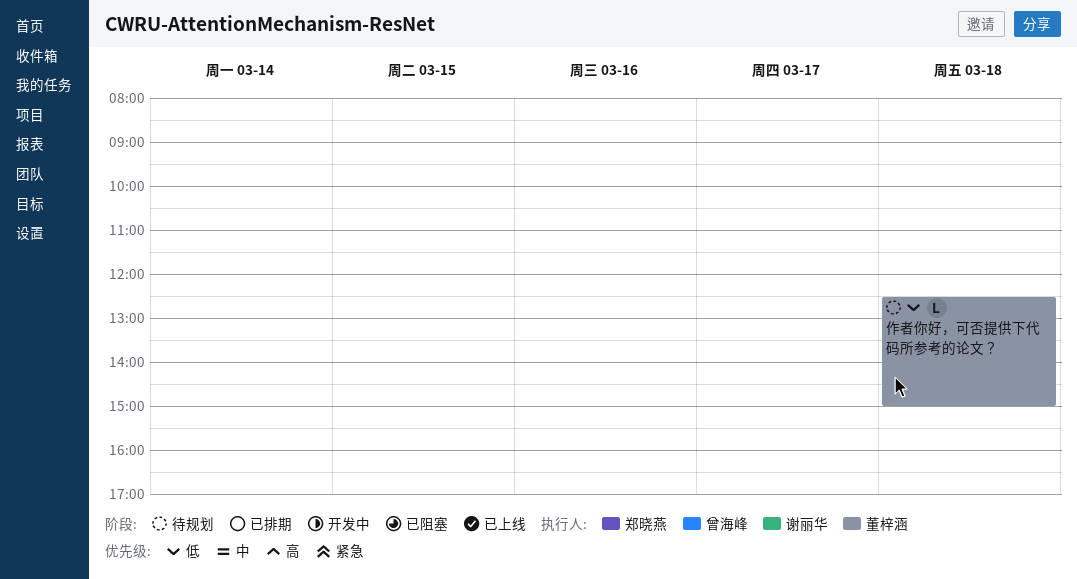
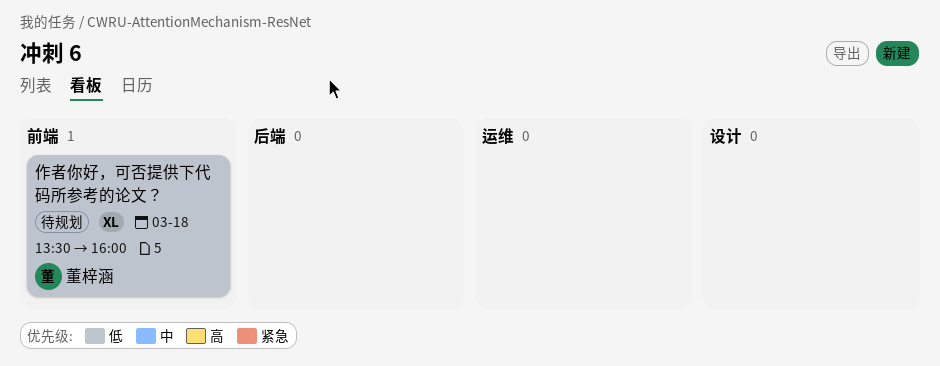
作者你好，可否提供下代码所参考的论文？, estimate: L -> XL
作者你好，可否提供下代码所参考的论文？, begins: 12:30 -> 13:30
作者你好，可否提供下代码所参考的论文？, ends: 15:00 -> 16:00

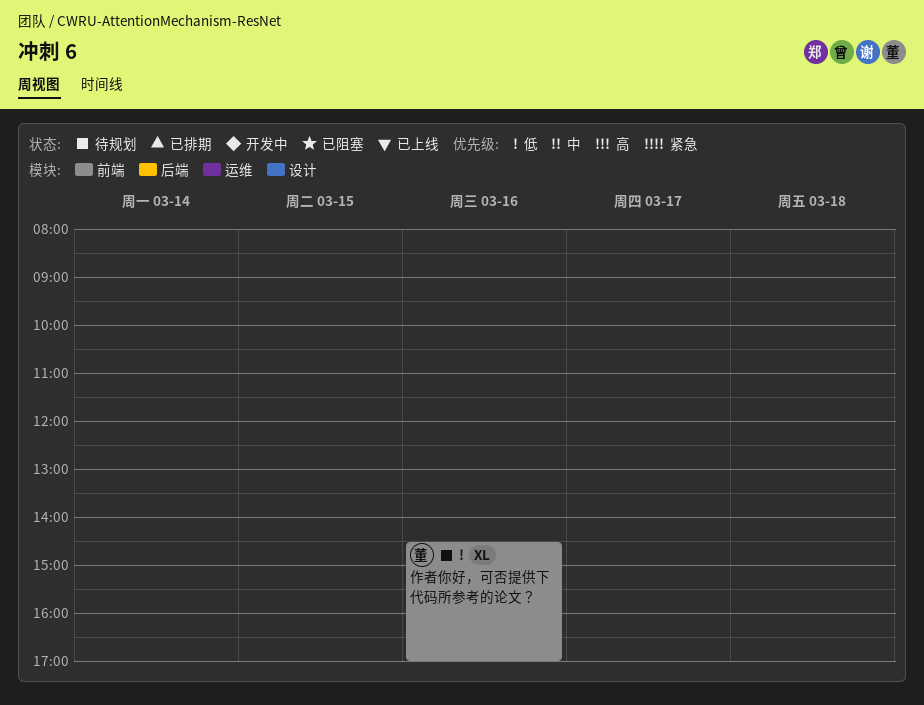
作者你好，可否提供下代码所参考的论文？, day: Mar 18 -> Mar 16
作者你好，可否提供下代码所参考的论文？, begins: 13:30 -> 14:30
作者你好，可否提供下代码所参考的论文？, ends: 16:00 -> 17:00

